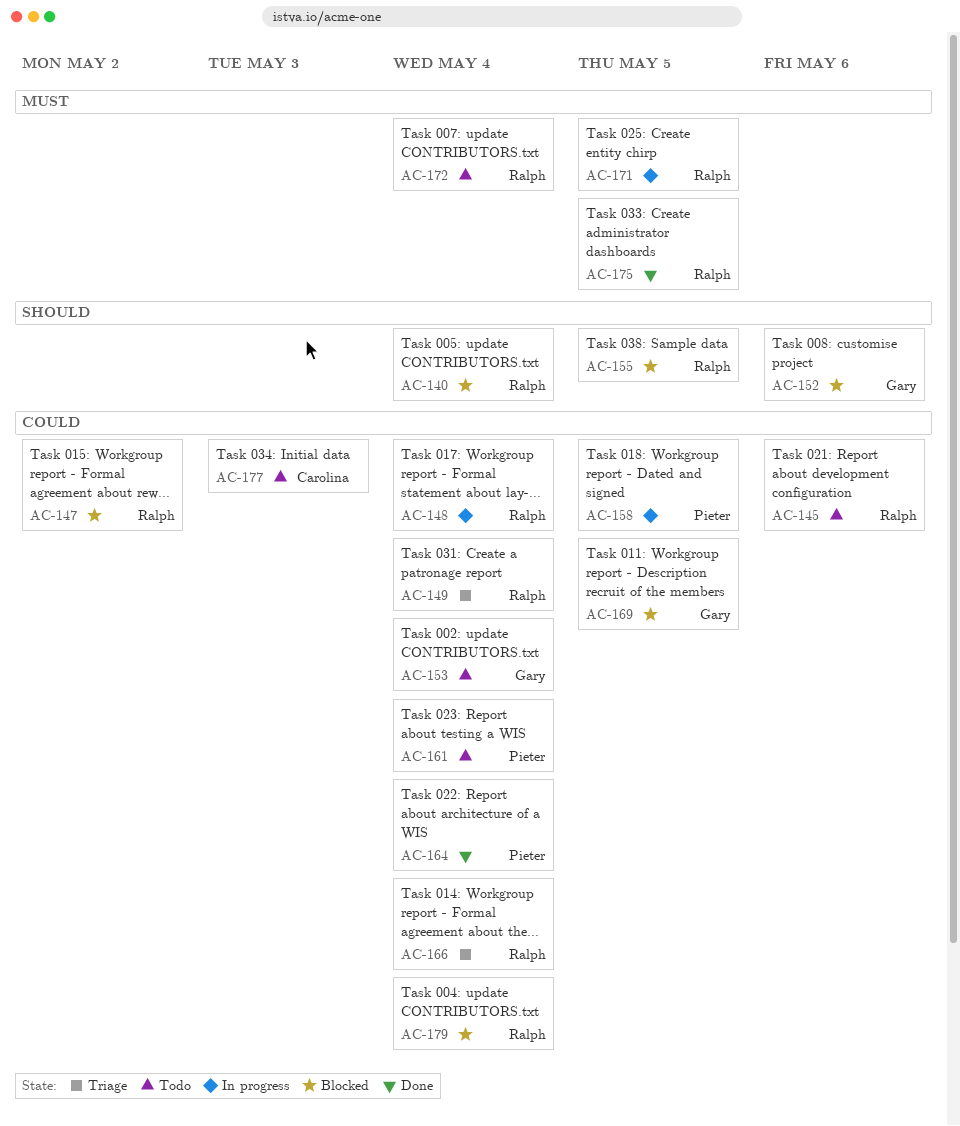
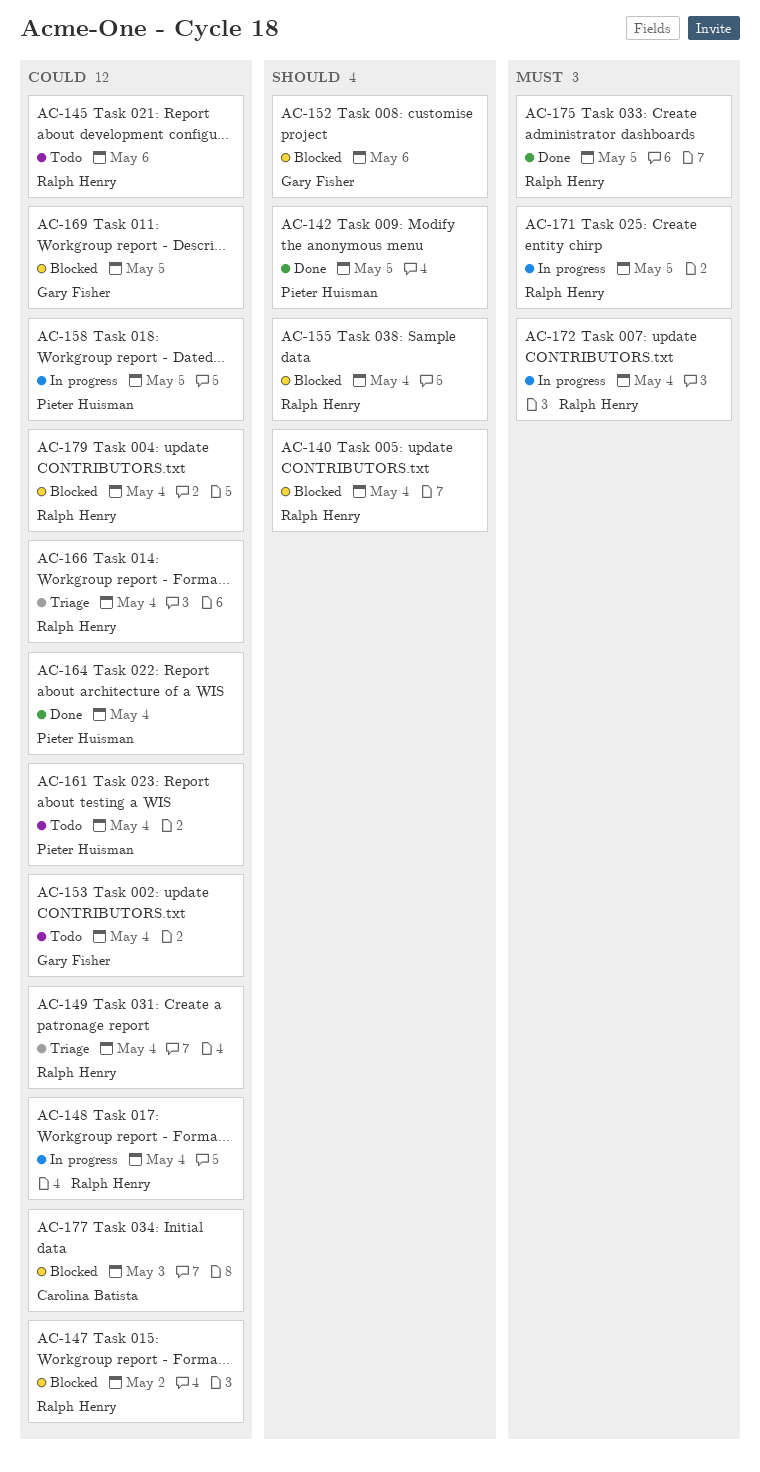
AC-142: none -> present
AC-155, due: May 5 -> May 4
AC-172, status: Todo -> In progress
AC-177, status: Todo -> Blocked

